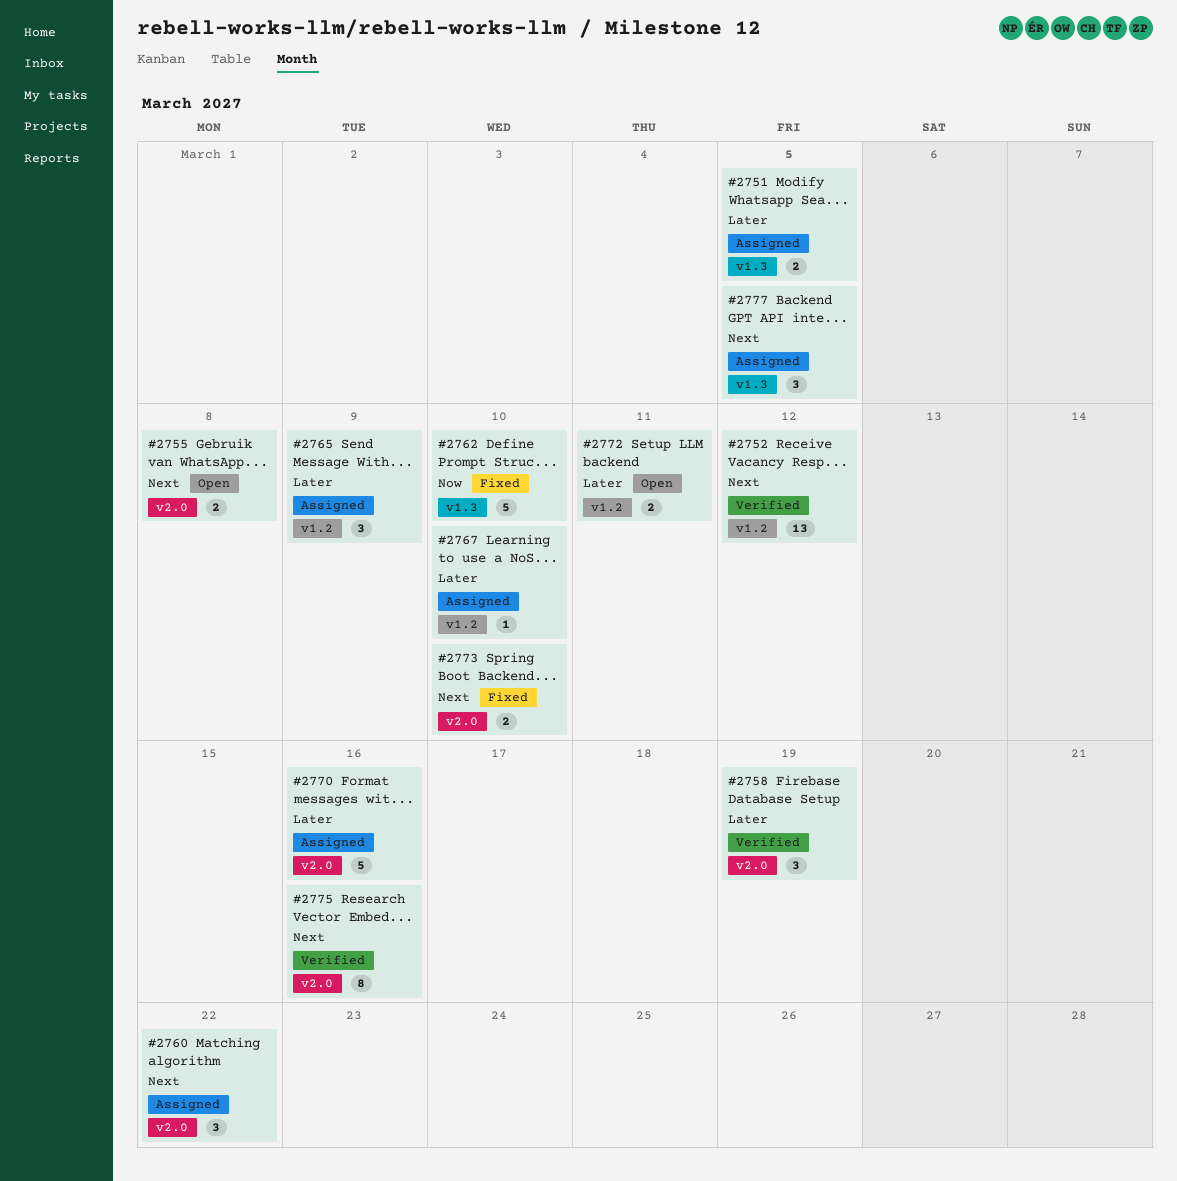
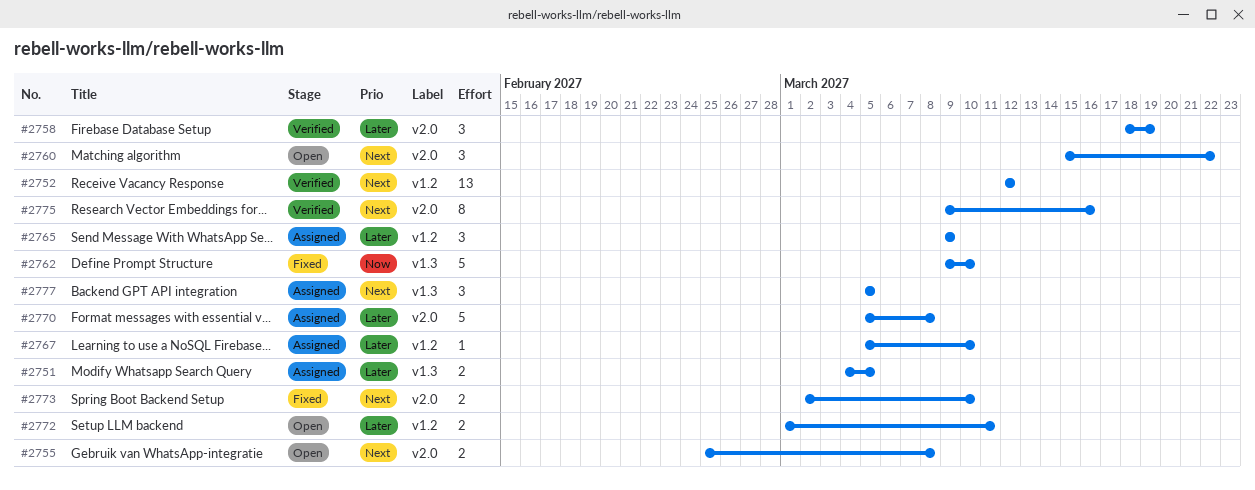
#2760, status: Assigned -> Open
#2770, due: Mar 16 -> Mar 8

